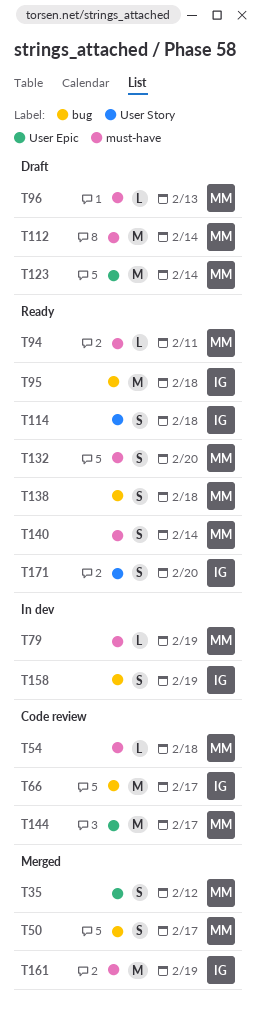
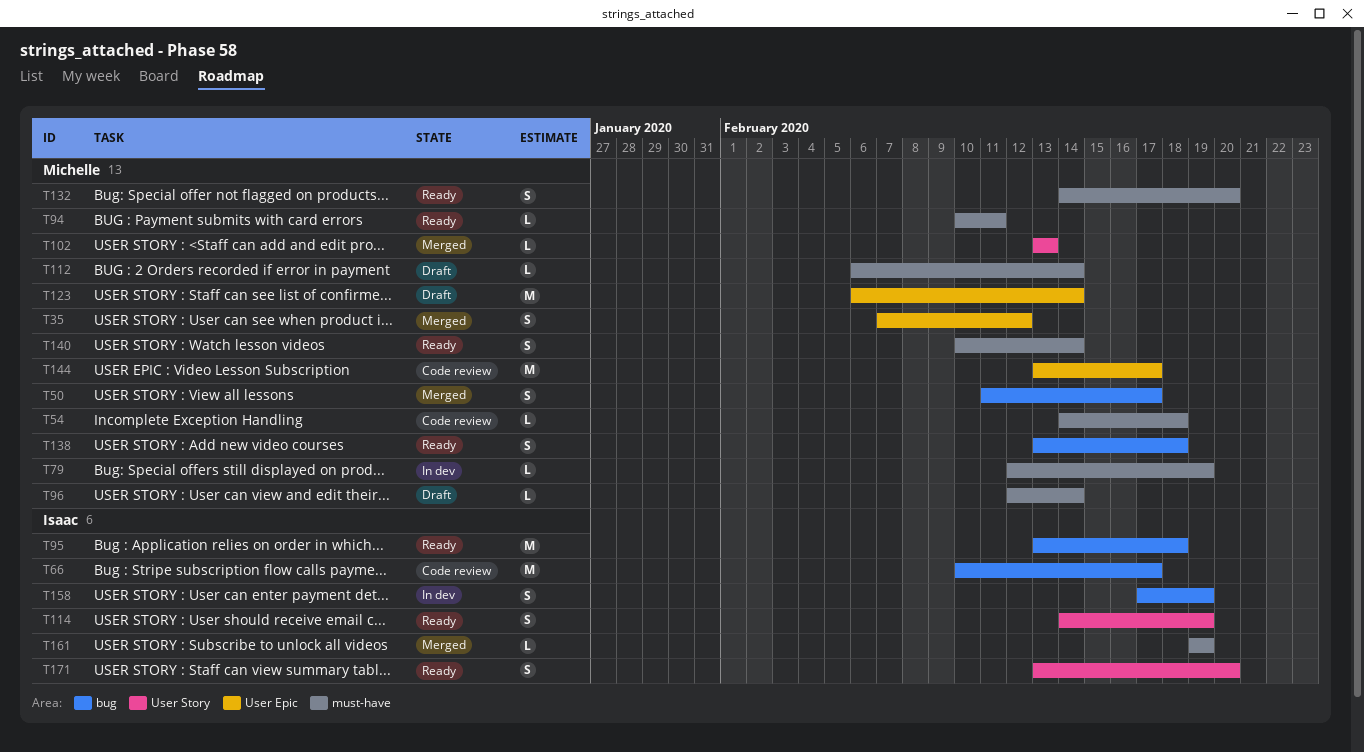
T96, due: Feb 13 -> Feb 14
T102: none -> present
T112, estimate: M -> L
T114, due: Feb 18 -> Feb 19
T161, estimate: M -> L

